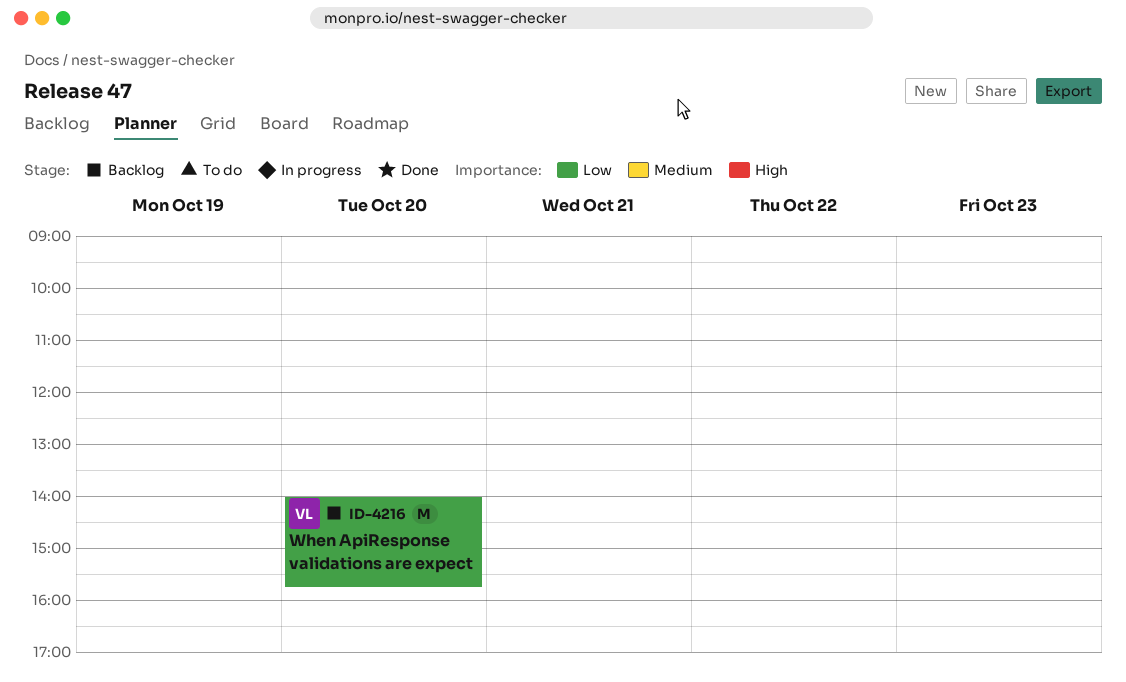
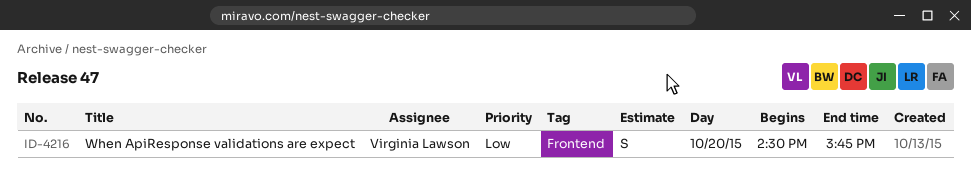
ID-4216, estimate: M -> S
ID-4216, begins: 14:00 -> 14:30

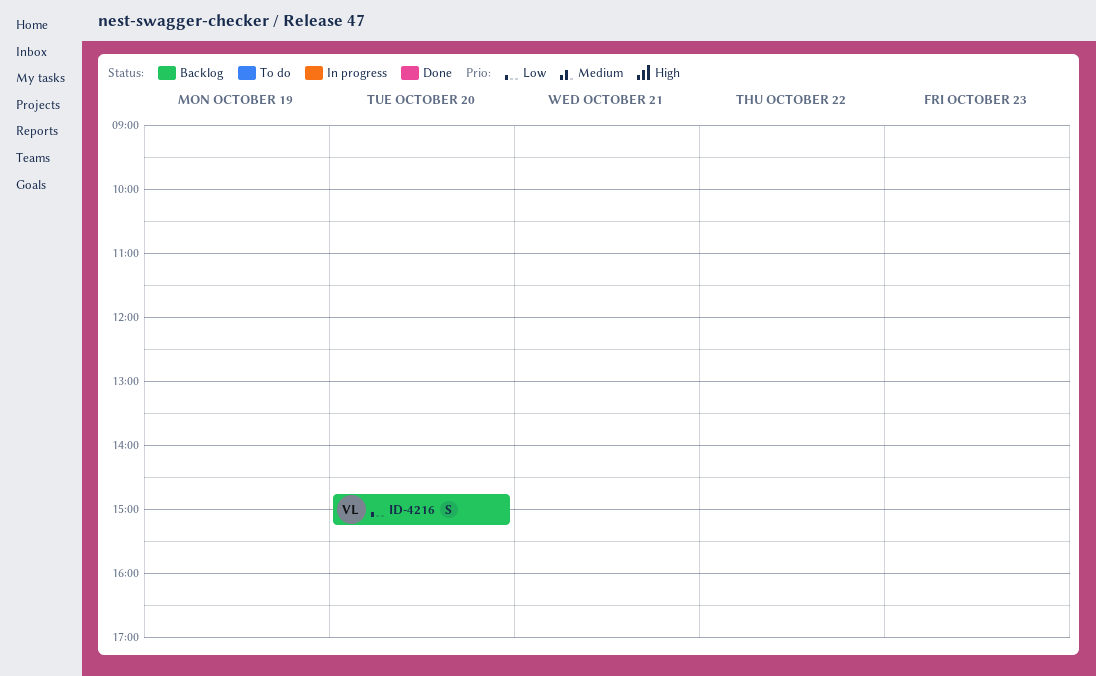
ID-4216, begins: 14:30 -> 14:45
ID-4216, ends: 15:45 -> 15:15

